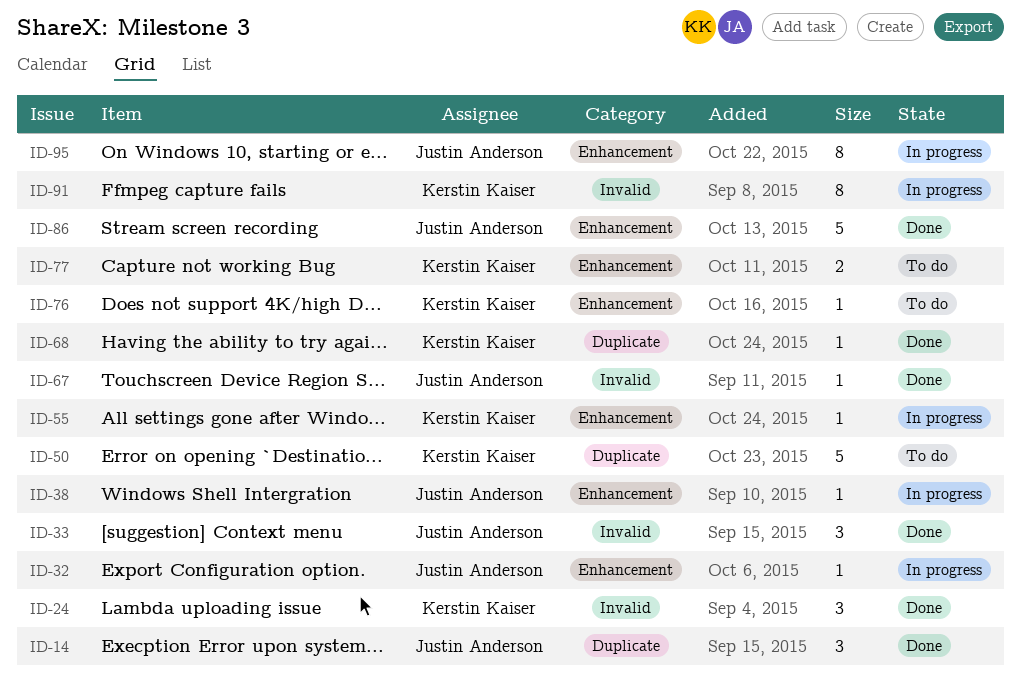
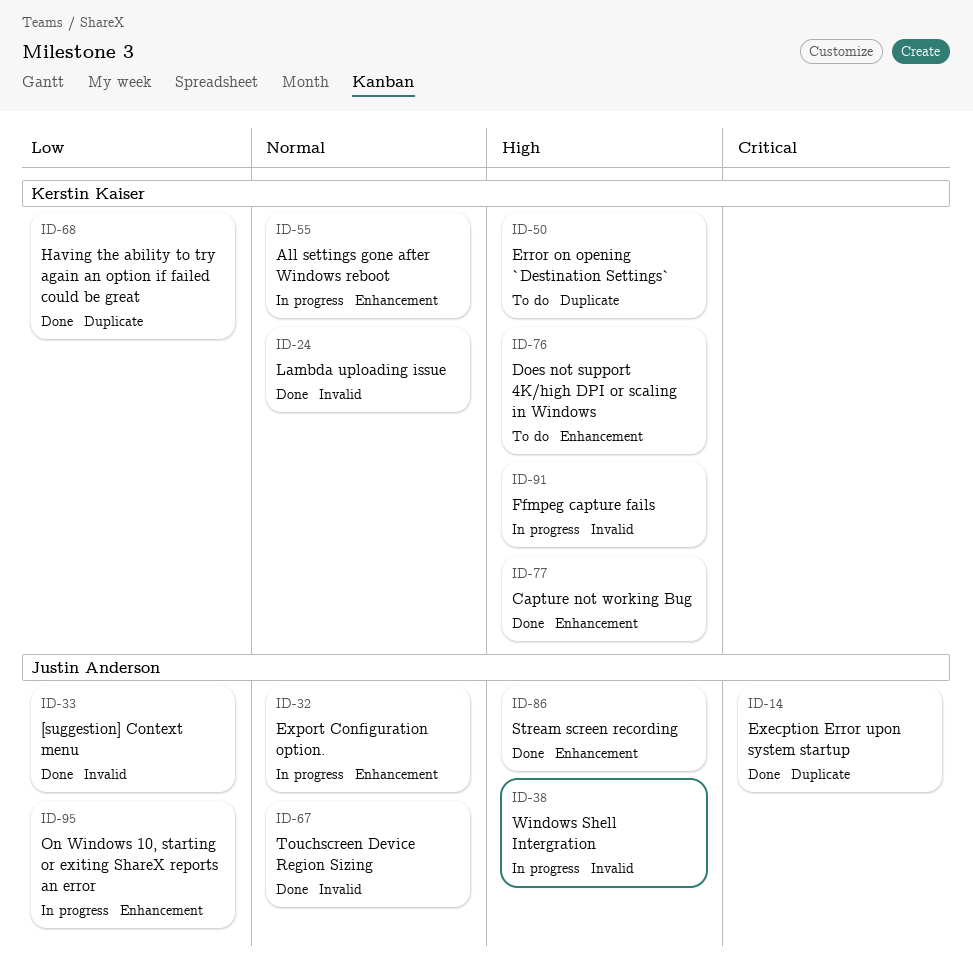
ID-38, label: Enhancement -> Invalid
ID-77, status: To do -> Done

